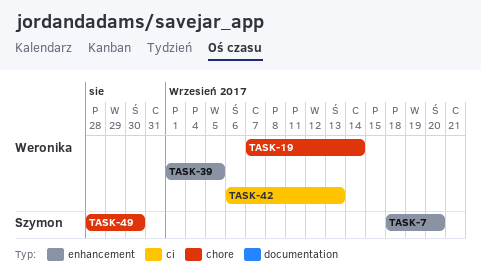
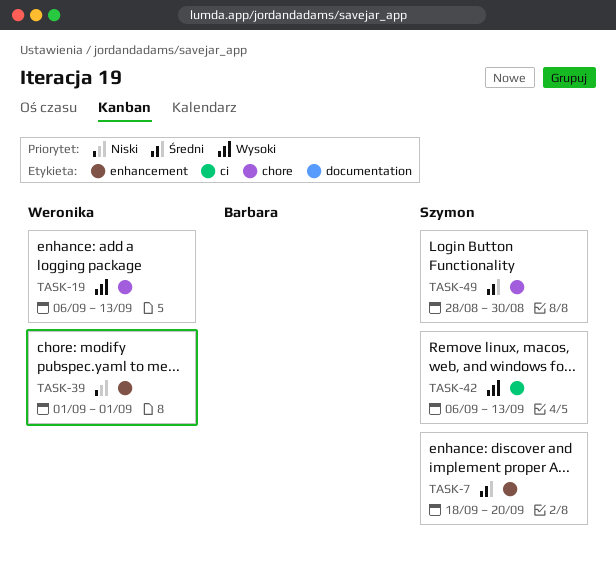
TASK-19, start: Sep 7 -> Sep 6
TASK-19, due: Sep 14 -> Sep 13
TASK-39, due: Sep 5 -> Sep 1
TASK-42, owner: Weronika -> Szymon

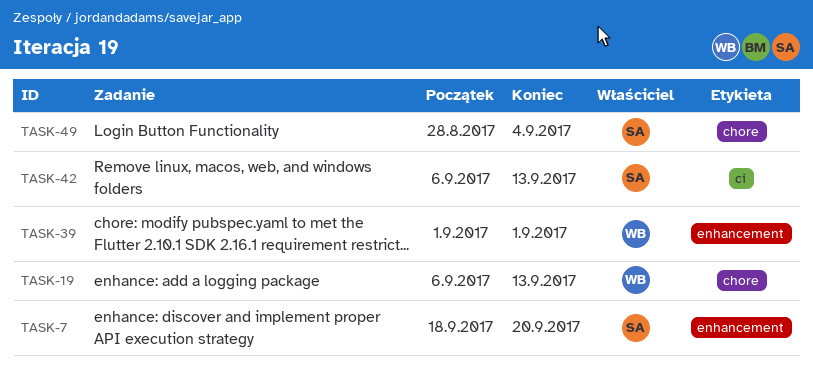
TASK-49, due: Aug 30 -> Sep 4

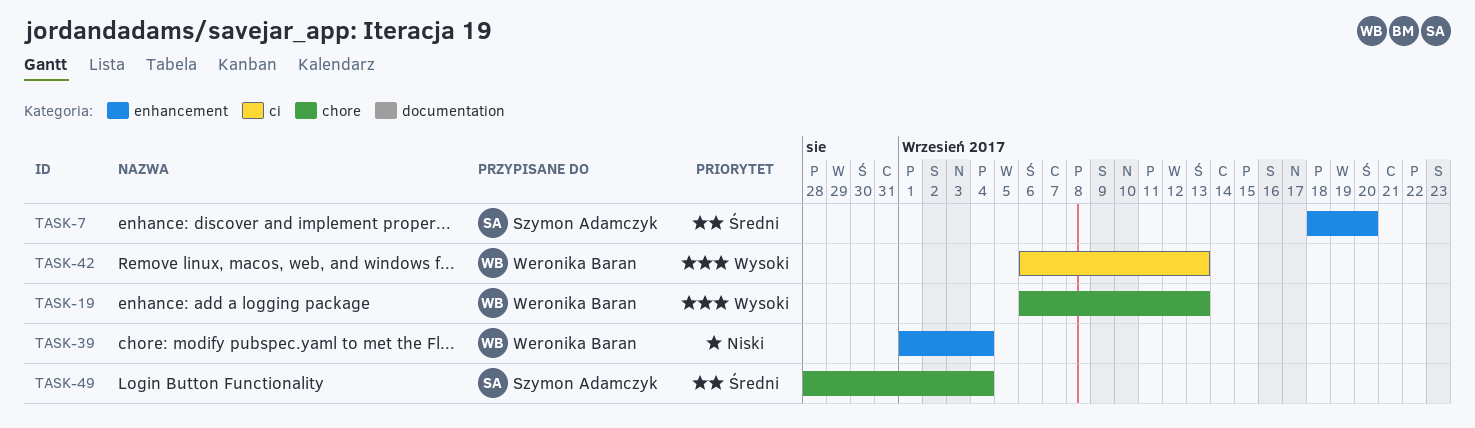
TASK-39, due: Sep 1 -> Sep 4
TASK-42, owner: Szymon Adamczyk -> Weronika Baran

